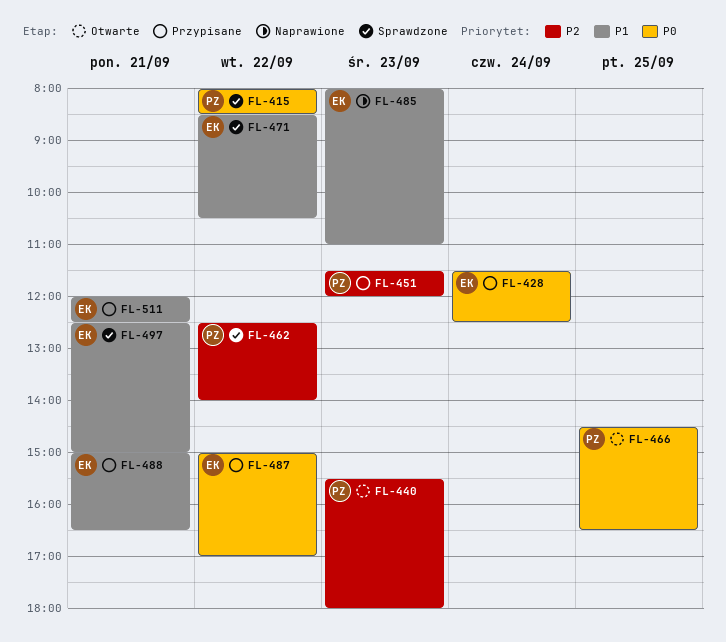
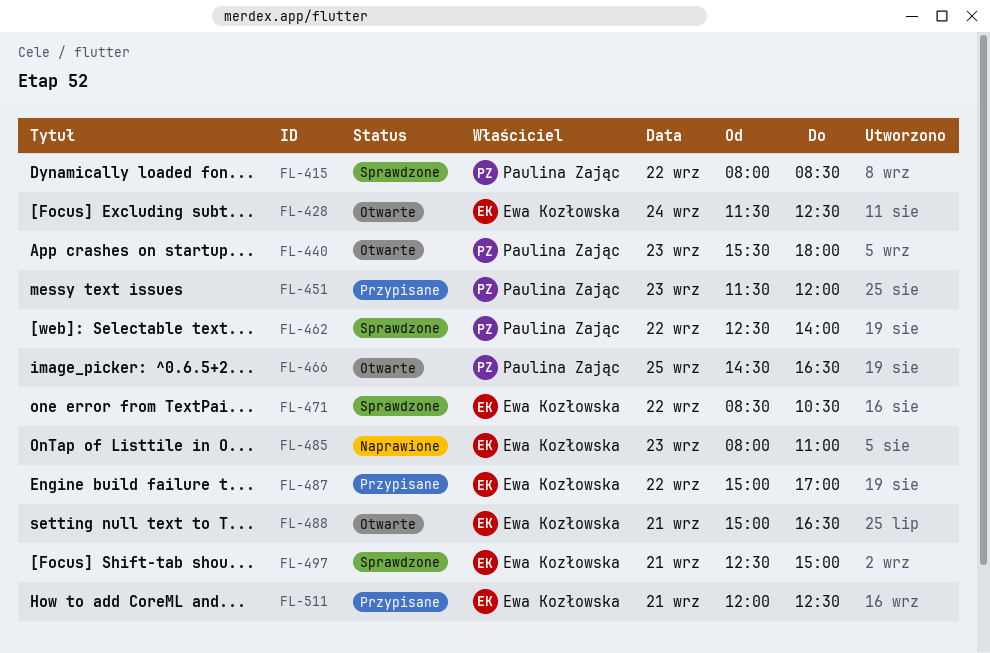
FL-428, status: Przypisane -> Otwarte
FL-488, status: Przypisane -> Otwarte

